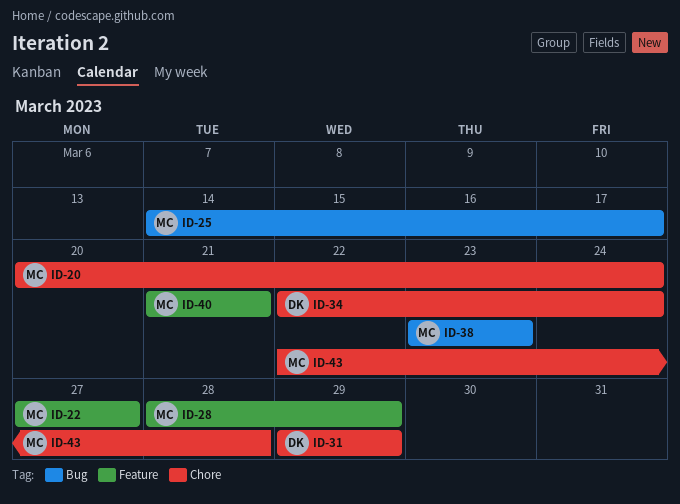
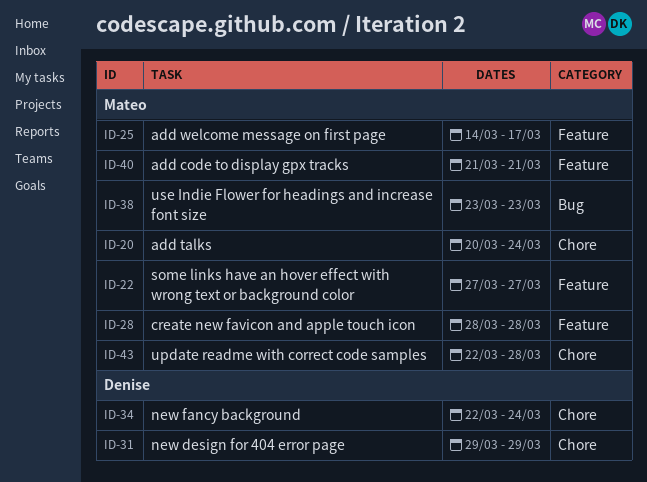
ID-25, label: Bug -> Feature
ID-28, due: Mar 29 -> Mar 28

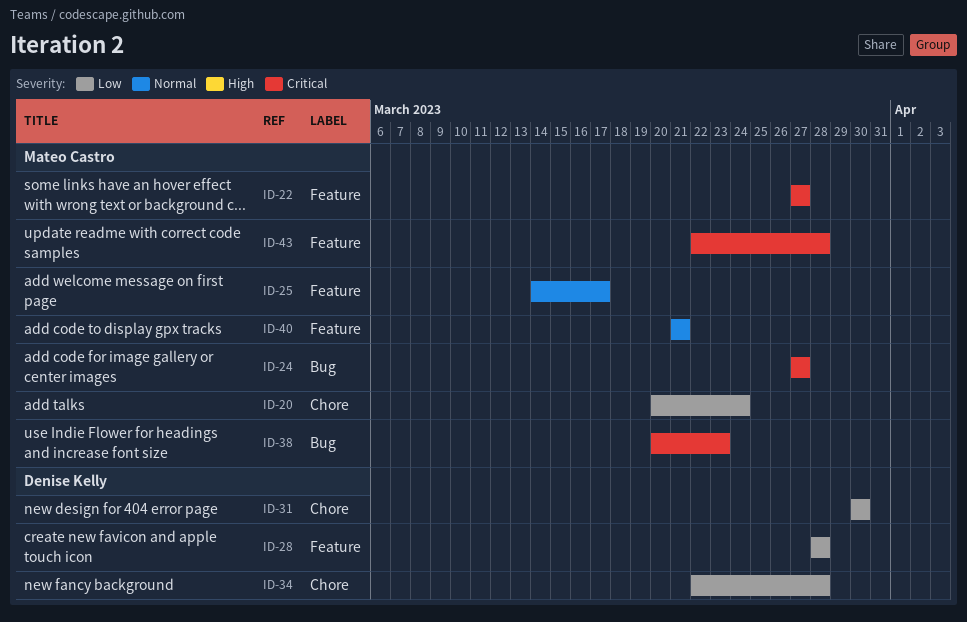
ID-24: none -> present
ID-28, owner: Mateo Castro -> Denise Kelly
ID-31, start: Mar 29 -> Mar 30
ID-31, due: Mar 29 -> Mar 30
ID-34, due: Mar 24 -> Mar 28
ID-38, start: Mar 23 -> Mar 20
ID-43, label: Chore -> Feature

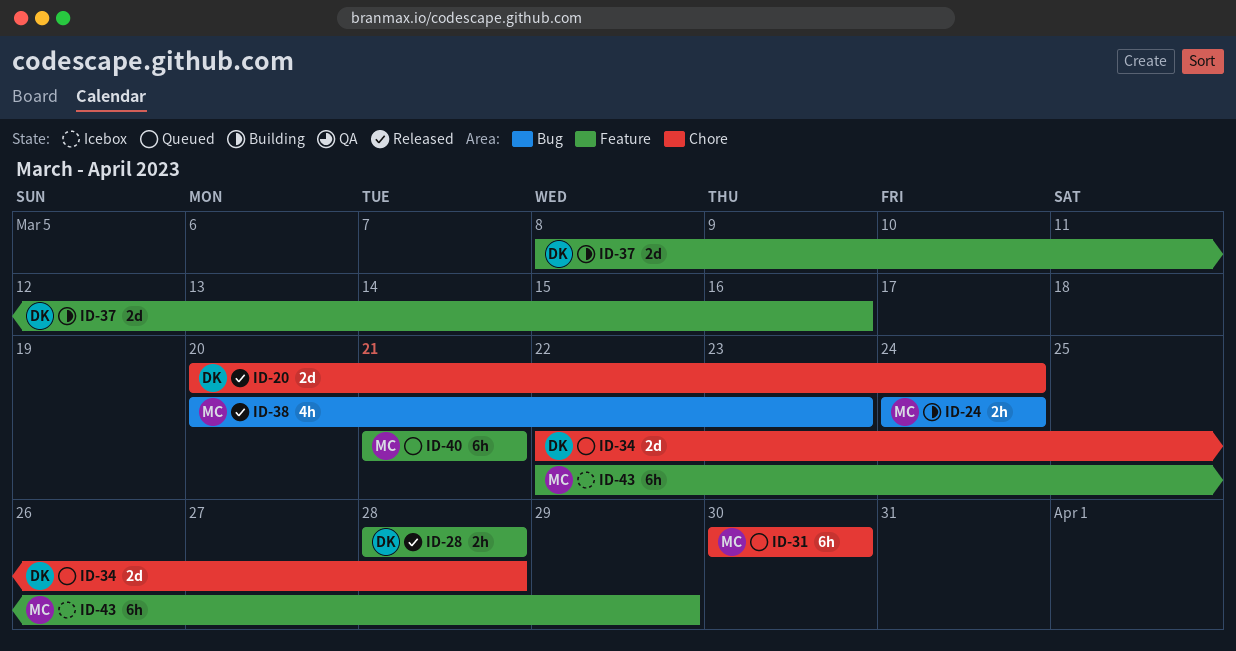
ID-20, owner: Mateo Castro -> Denise Kelly
ID-22: present -> none
ID-24, start: Mar 27 -> Mar 24
ID-24, due: Mar 27 -> Mar 24
ID-25: present -> none
ID-31, owner: Denise Kelly -> Mateo Castro
ID-37: none -> present
ID-43, due: Mar 28 -> Mar 29

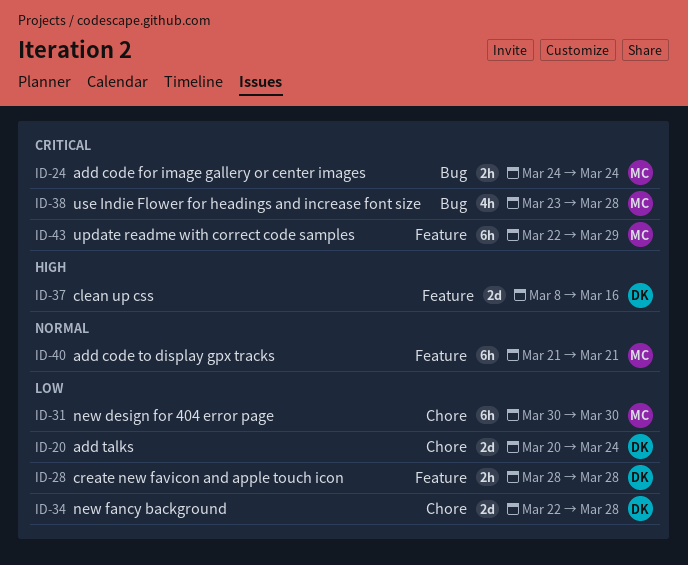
ID-38, start: Mar 20 -> Mar 23
ID-38, due: Mar 23 -> Mar 28

